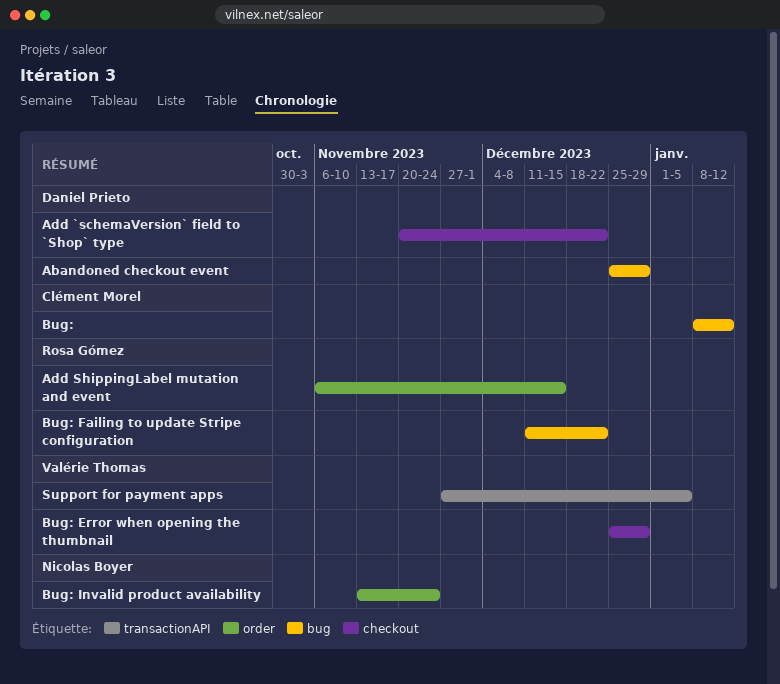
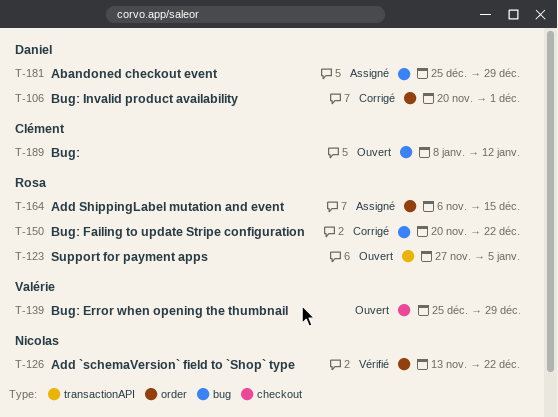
Add `schemaVersion` field to `Shop` type, owner: Daniel Prieto -> Nicolas Boyer
Add `schemaVersion` field to `Shop` type, label: checkout -> order
Add `schemaVersion` field to `Shop` type, start: Nov 20 -> Nov 13
Bug: Failing to update Stripe configuration, start: Dec 11 -> Nov 20
Bug: Invalid product availability, owner: Nicolas Boyer -> Daniel Prieto
Bug: Invalid product availability, start: Nov 13 -> Nov 20
Bug: Invalid product availability, due: Nov 24 -> Dec 1
Support for payment apps, owner: Valérie Thomas -> Rosa Gómez

